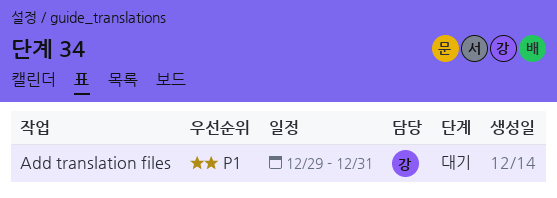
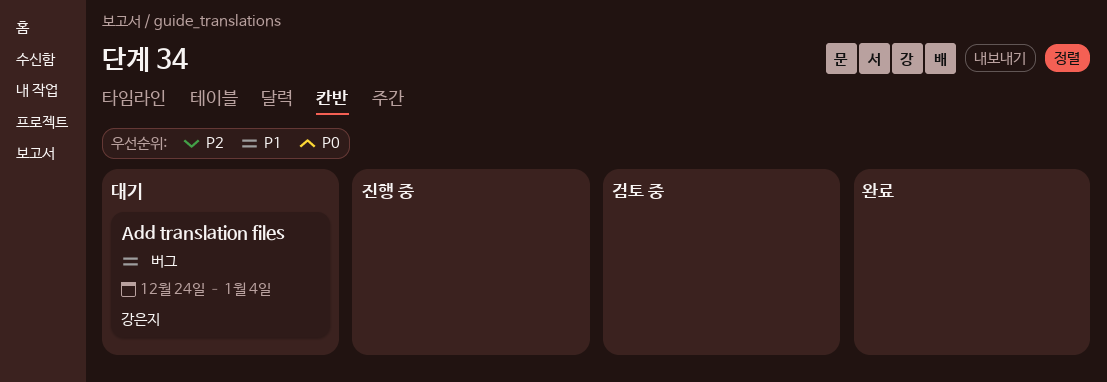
Add translation files, start: Dec 29 -> Dec 24
Add translation files, due: Dec 31 -> Jan 4

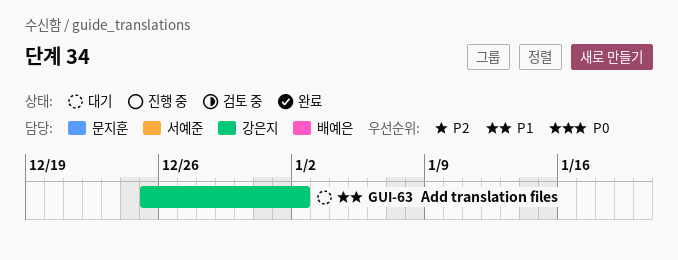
Add translation files, start: Dec 24 -> Dec 25
Add translation files, due: Jan 4 -> Jan 2

